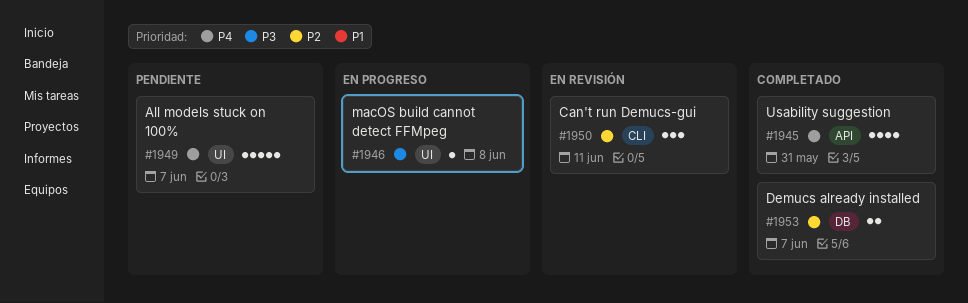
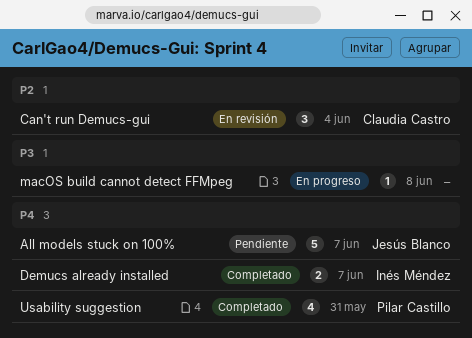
Can't run Demucs-gui, due: Jun 11 -> Jun 4
Demucs already installed, priority: P2 -> P4

